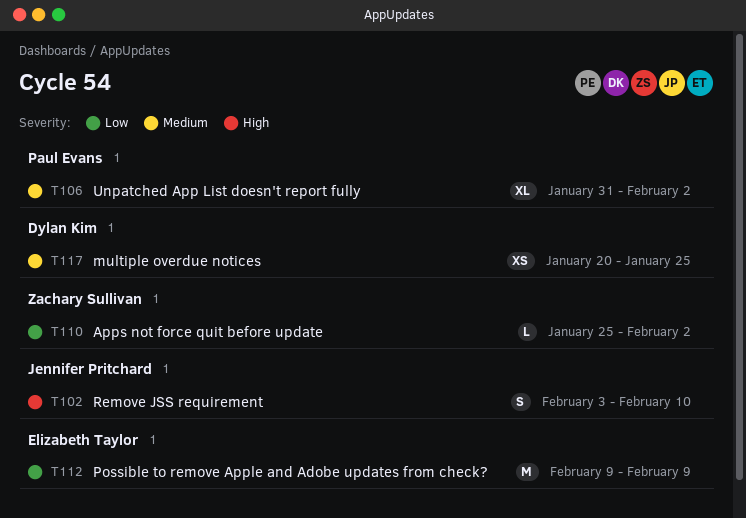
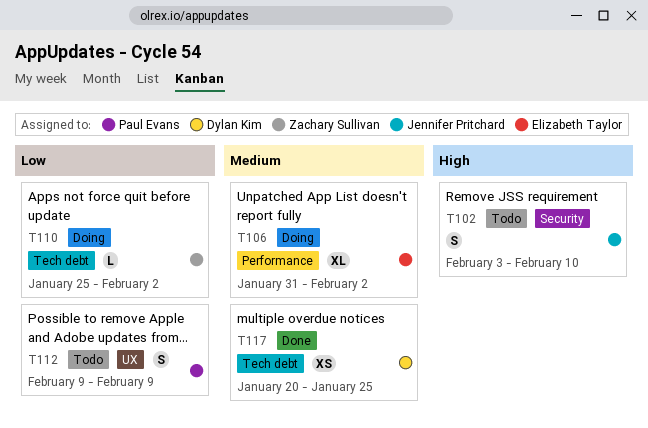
T106, owner: Paul Evans -> Elizabeth Taylor
T112, owner: Elizabeth Taylor -> Paul Evans
T112, estimate: M -> S

